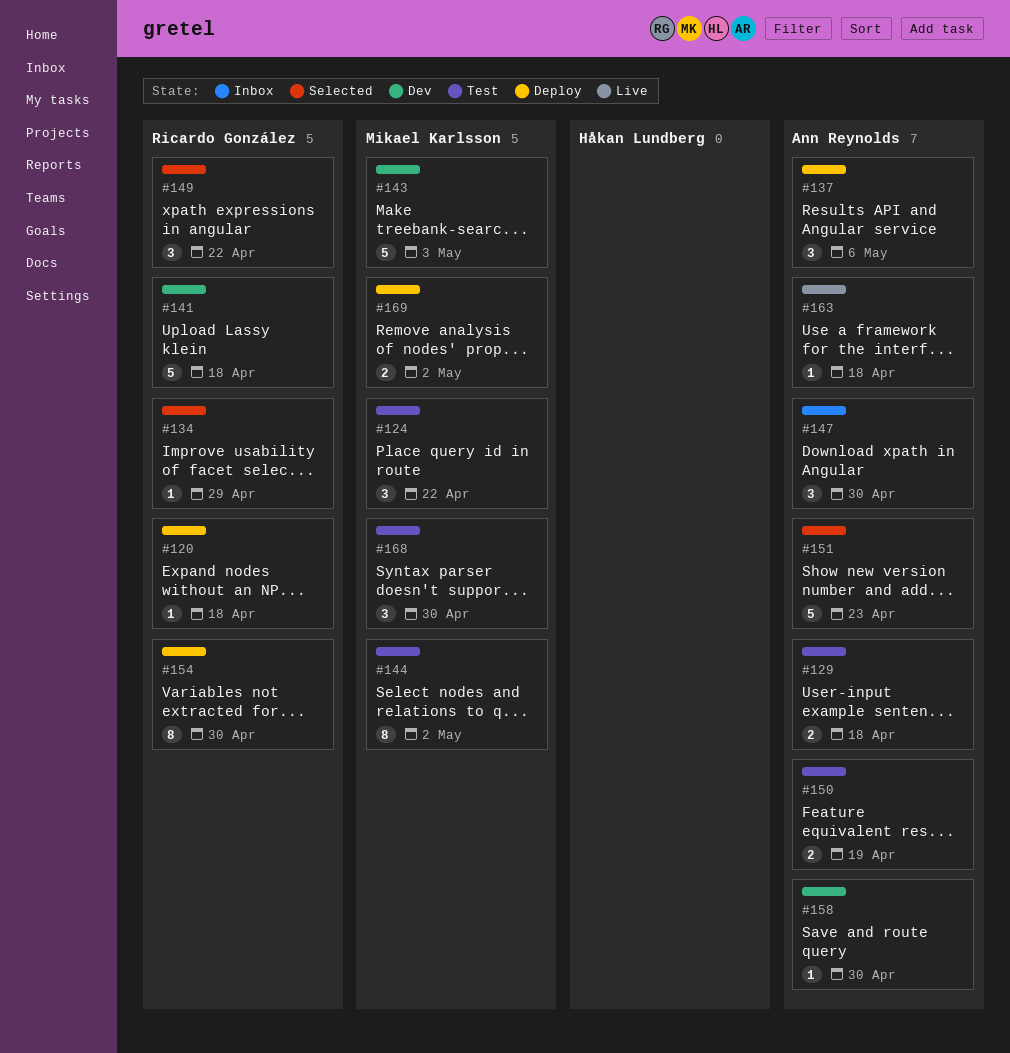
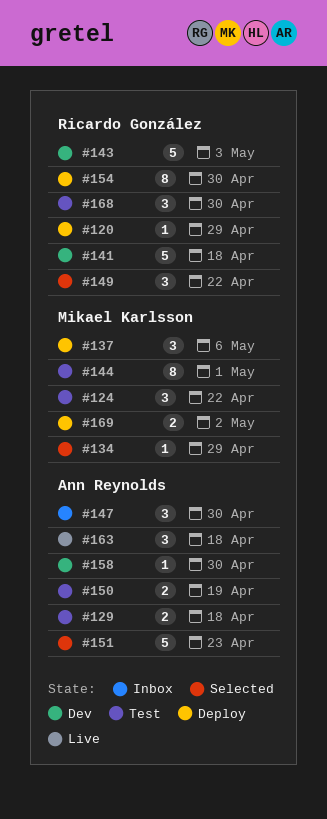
#120, due: Apr 18 -> Apr 29
#134, owner: Ricardo González -> Mikael Karlsson
#137, owner: Ann Reynolds -> Mikael Karlsson
#143, owner: Mikael Karlsson -> Ricardo González
#144, due: May 2 -> May 1
#163, estimate: 1 -> 3
#168, owner: Mikael Karlsson -> Ricardo González

